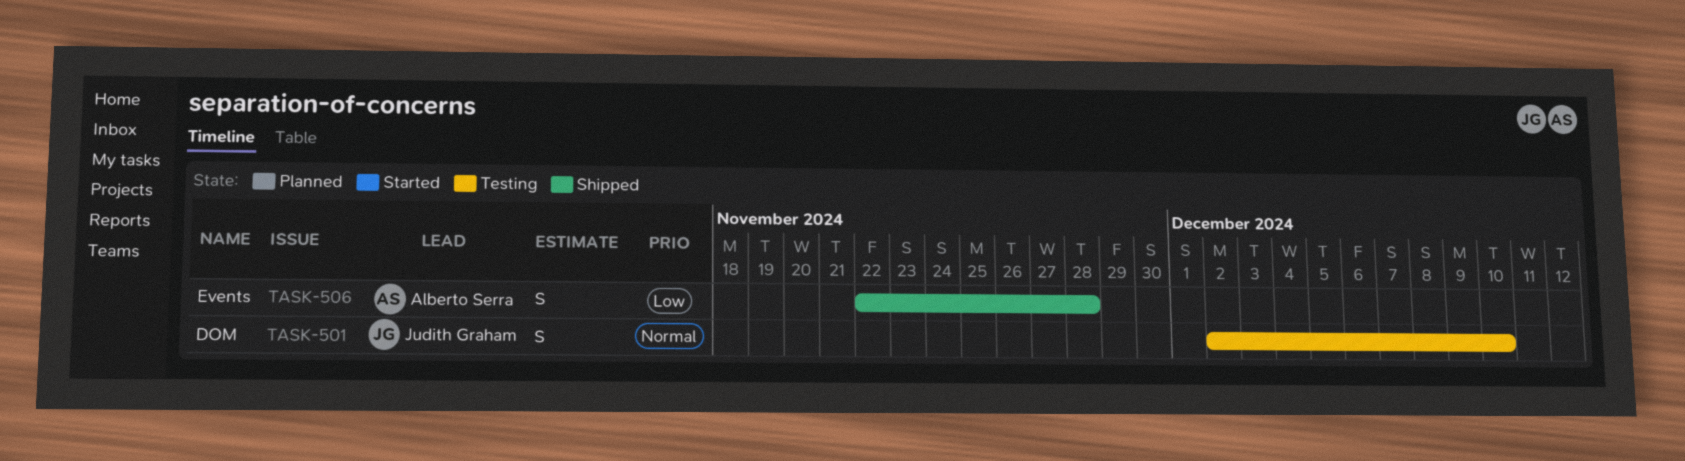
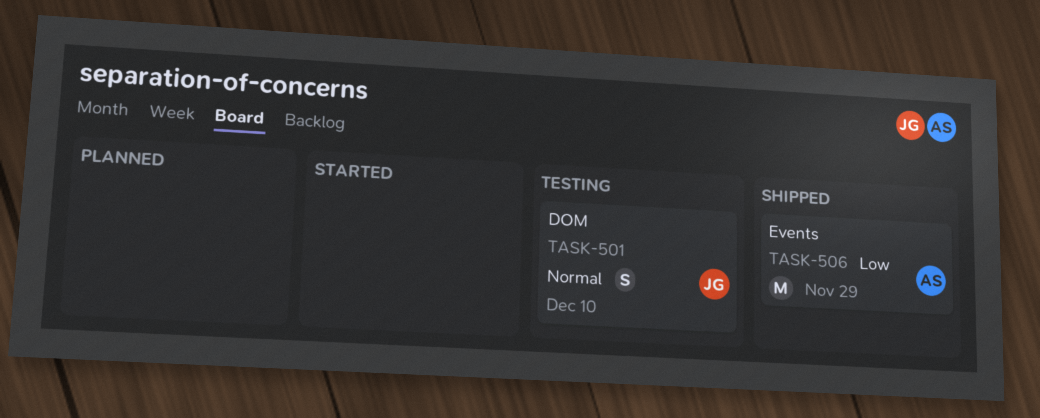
TASK-506, estimate: S -> M
TASK-506, due: Nov 28 -> Nov 29

